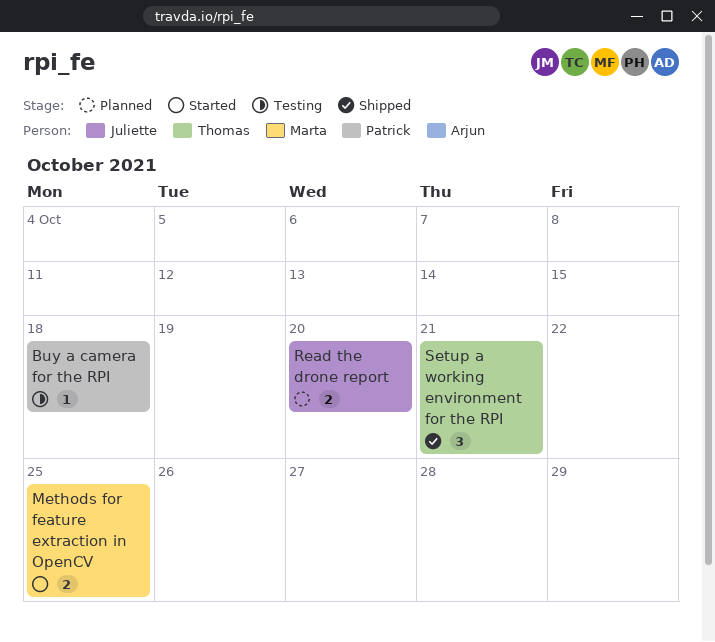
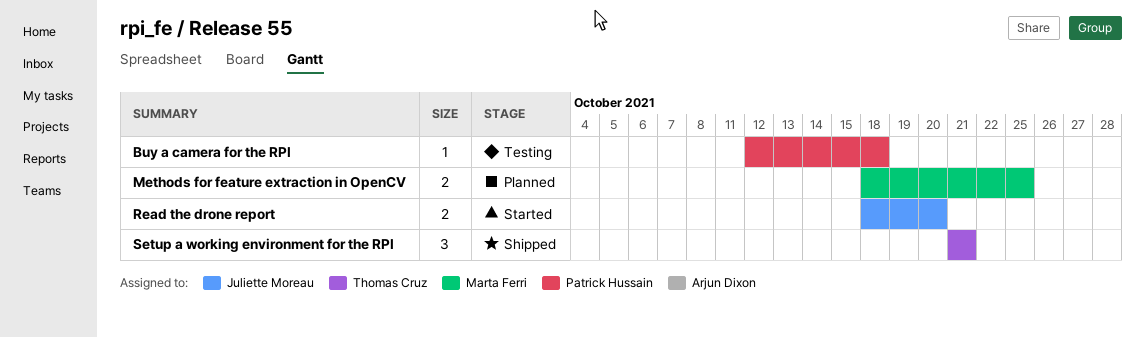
Methods for feature extraction in OpenCV, status: Started -> Planned
Read the drone report, status: Planned -> Started

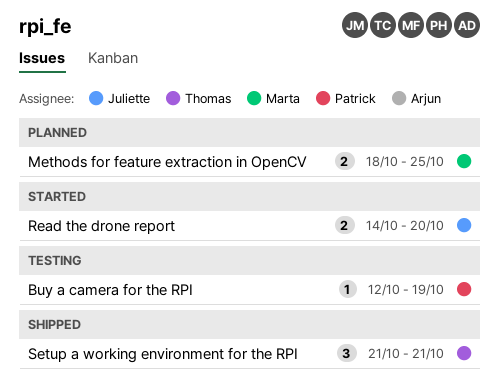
Buy a camera for the RPI, due: Oct 18 -> Oct 19
Read the drone report, start: Oct 18 -> Oct 14

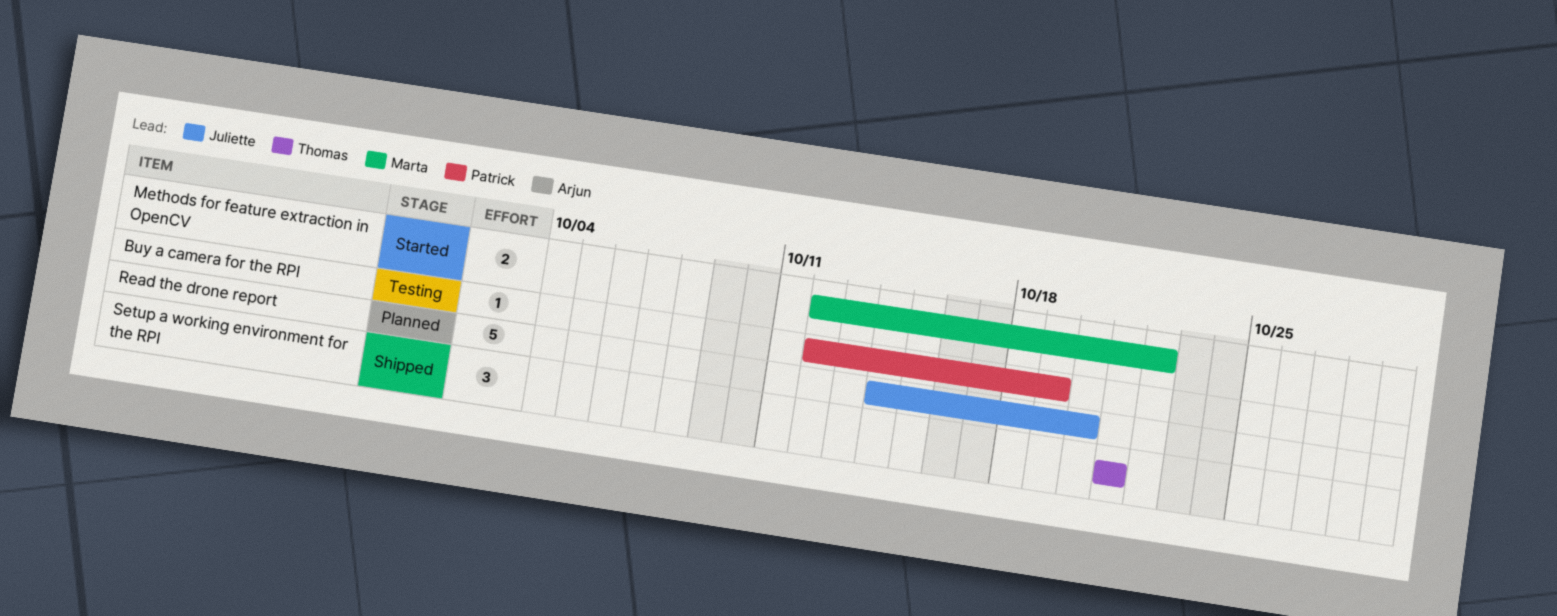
Methods for feature extraction in OpenCV, status: Planned -> Started
Methods for feature extraction in OpenCV, start: Oct 18 -> Oct 12
Methods for feature extraction in OpenCV, due: Oct 25 -> Oct 22
Read the drone report, status: Started -> Planned
Read the drone report, estimate: 2 -> 5

